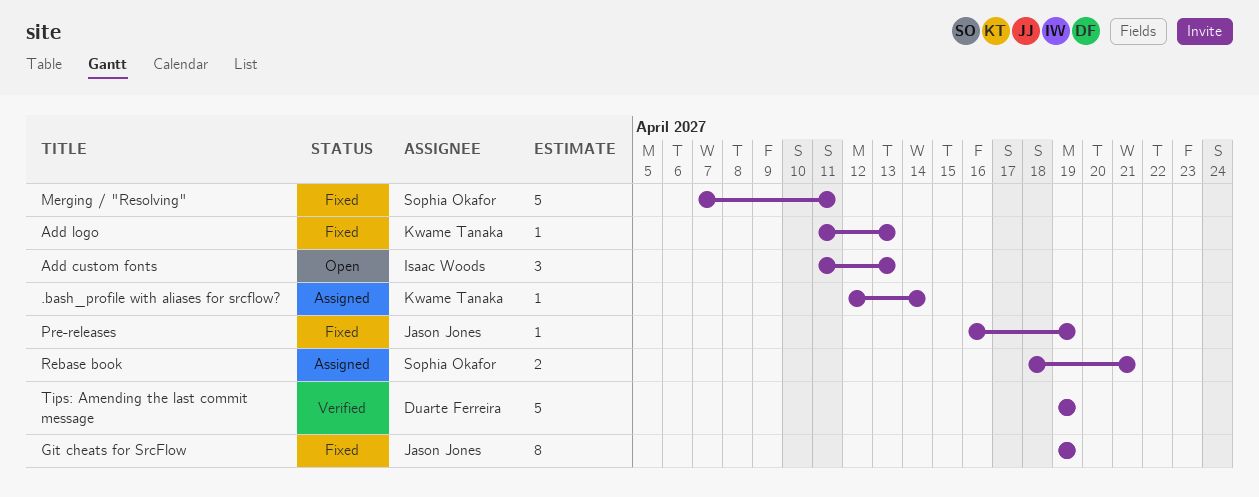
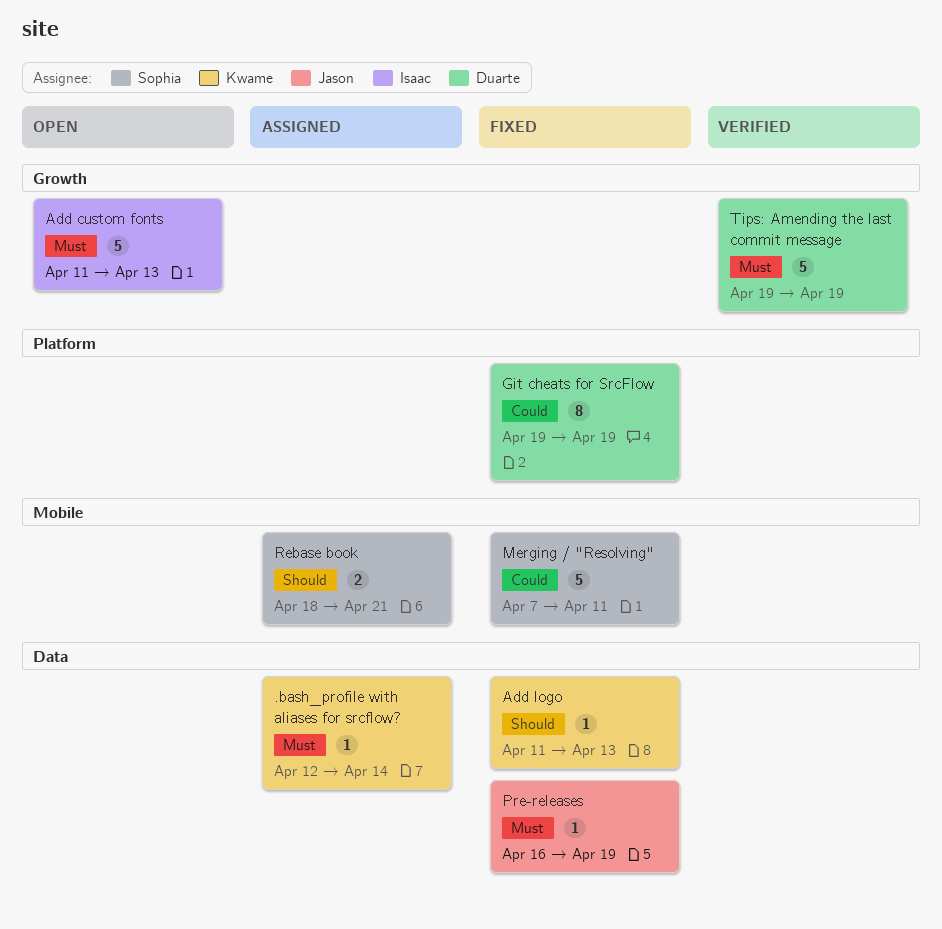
Add custom fonts, estimate: 3 -> 5
Git cheats for SrcFlow, owner: Jason Jones -> Duarte Ferreira

